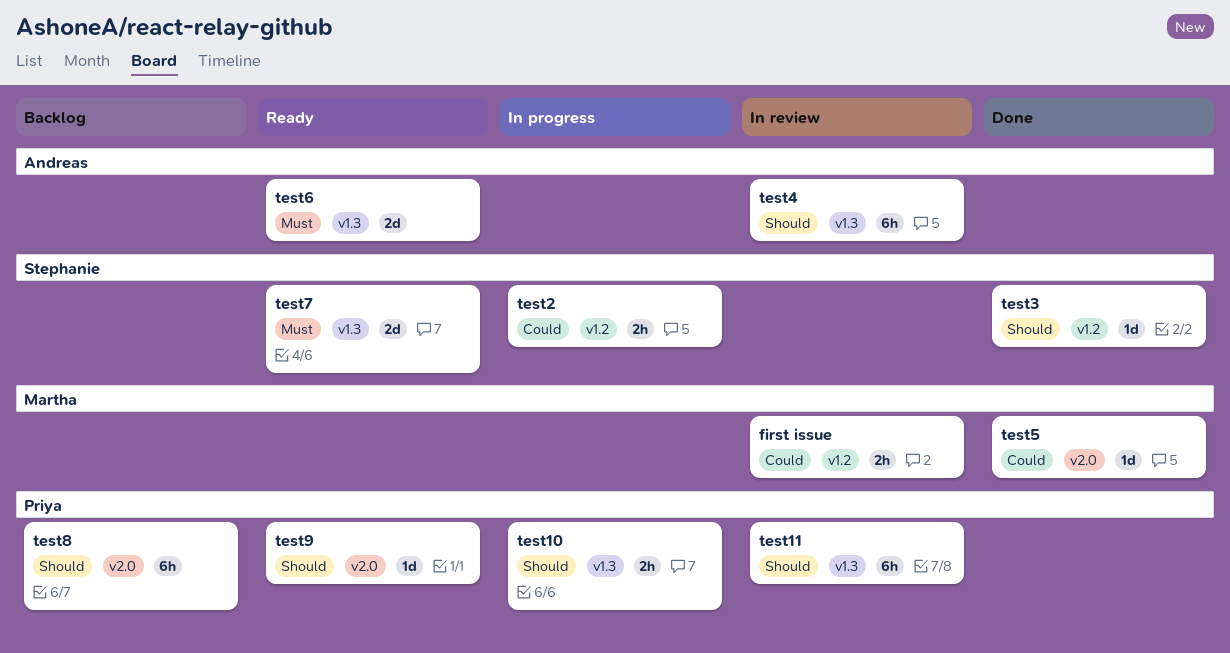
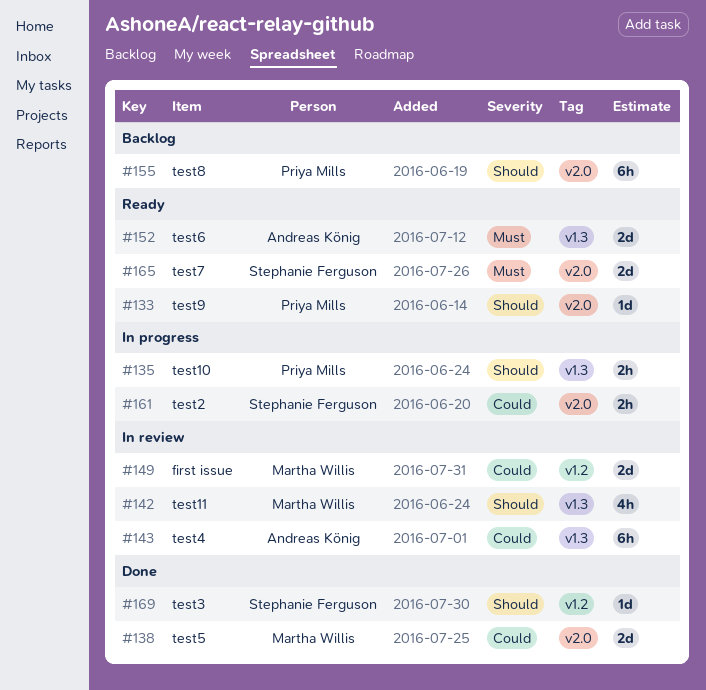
first issue, estimate: 2h -> 2d
test11, owner: Priya Mills -> Martha Willis
test11, estimate: 6h -> 4h
test2, label: v1.2 -> v2.0
test4, priority: Should -> Could
test5, estimate: 1d -> 2d
test7, label: v1.3 -> v2.0

